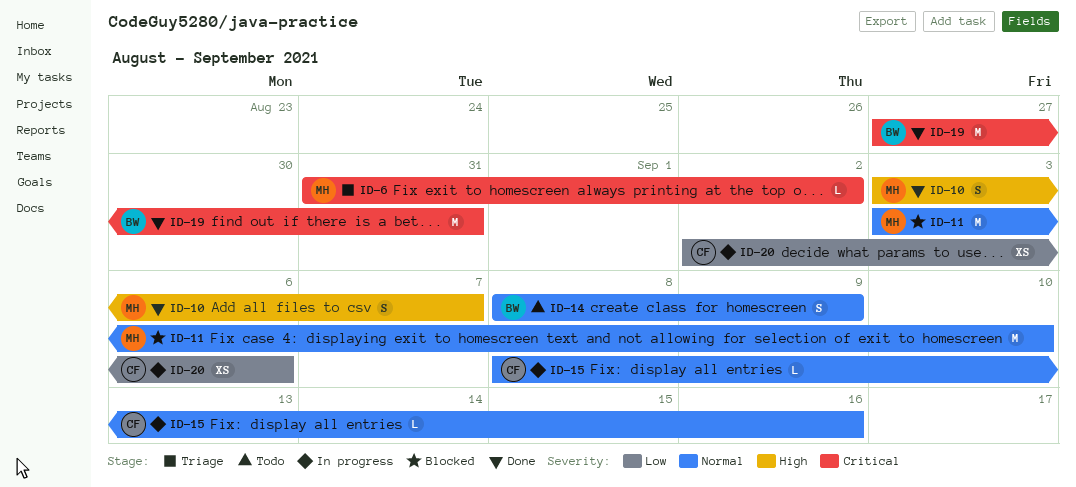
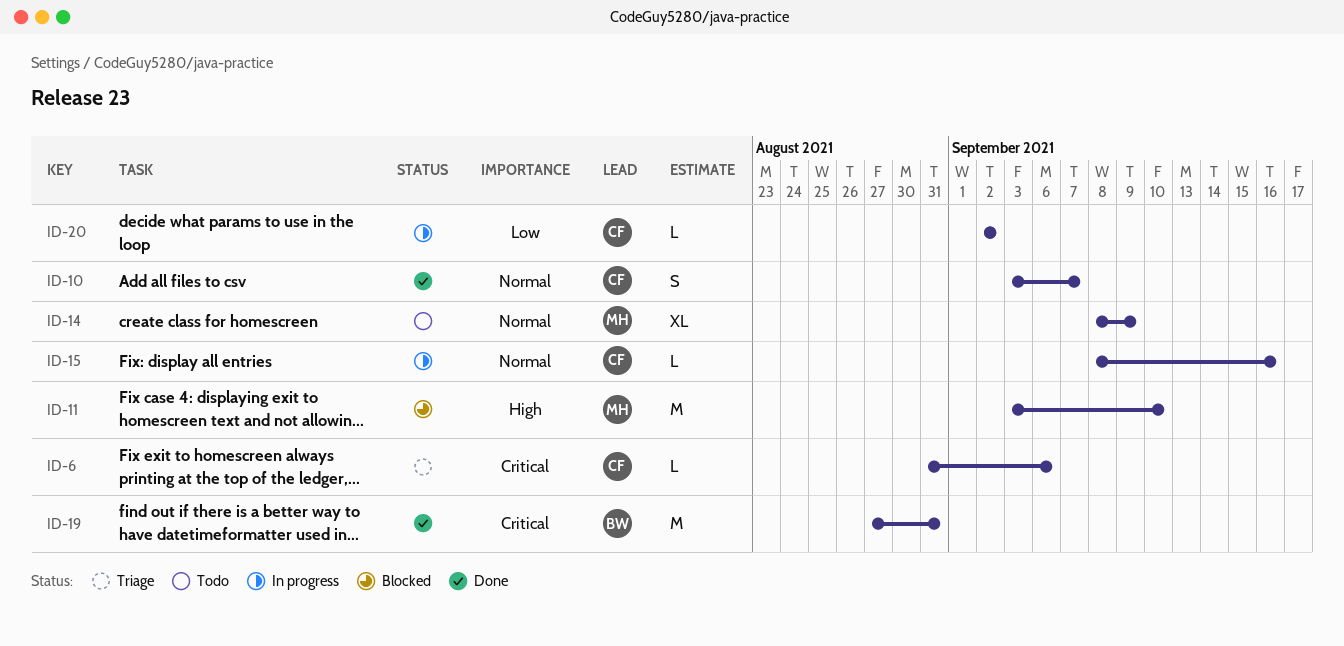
ID-6, owner: MH -> CF
ID-6, due: Sep 2 -> Sep 6
ID-10, owner: MH -> CF
ID-10, priority: High -> Normal
ID-11, priority: Normal -> High
ID-14, owner: BW -> MH
ID-14, estimate: S -> XL
ID-20, estimate: XS -> L
ID-20, due: Sep 6 -> Sep 2

